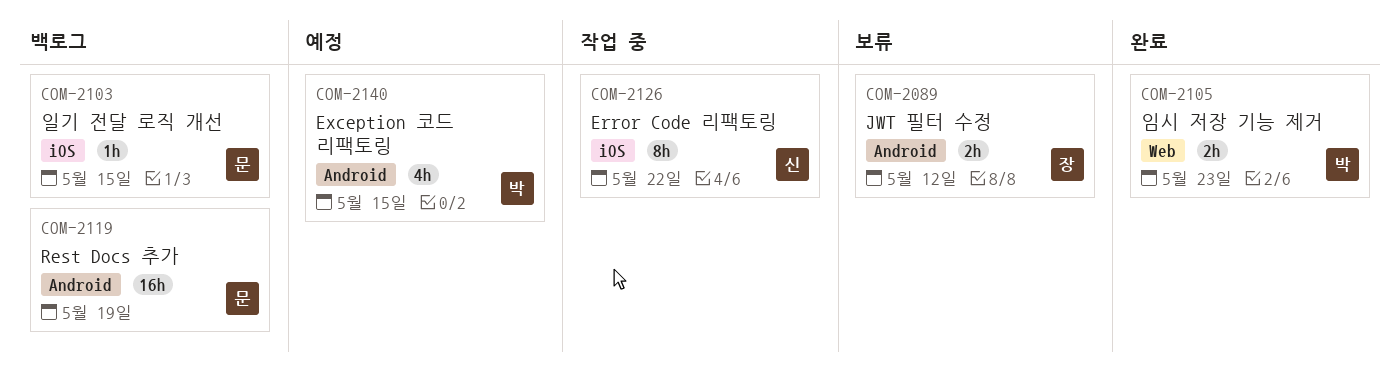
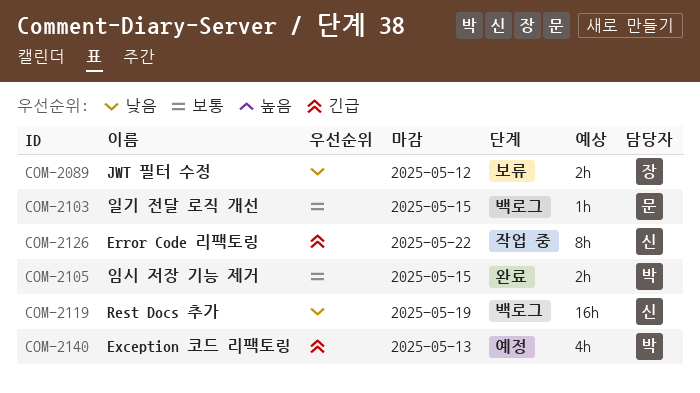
COM-2105, due: May 23 -> May 15
COM-2119, owner: 문 -> 신
COM-2140, due: May 15 -> May 13

